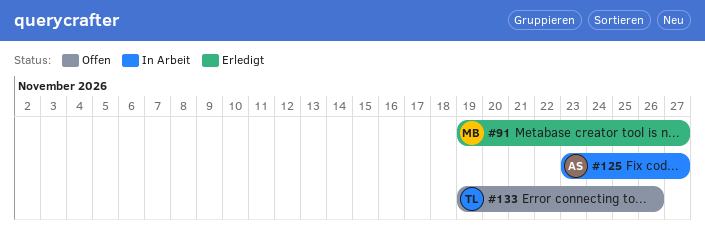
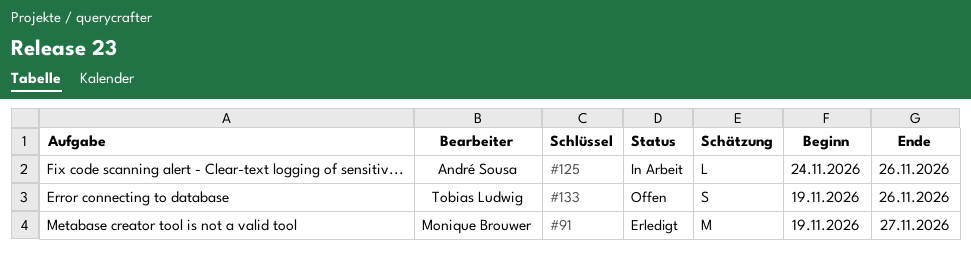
#125, start: Nov 23 -> Nov 24
#125, due: Nov 27 -> Nov 26

